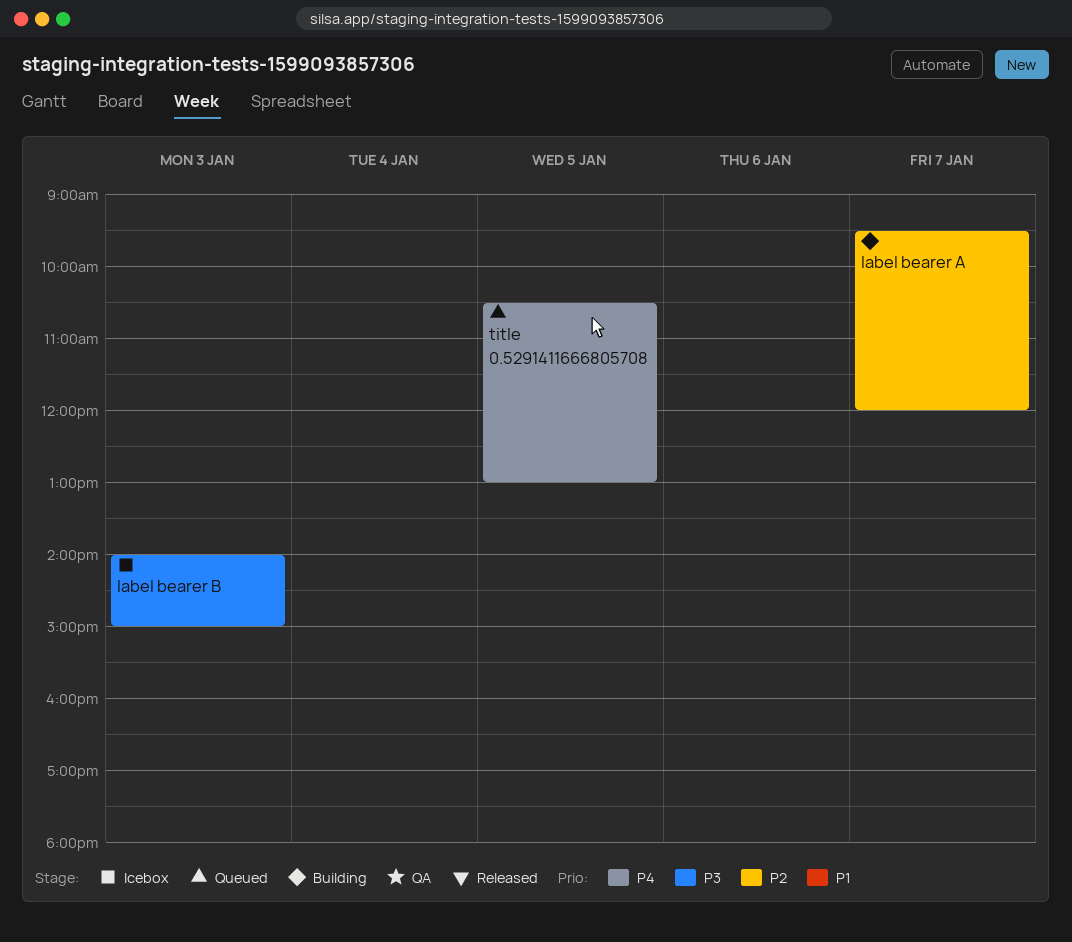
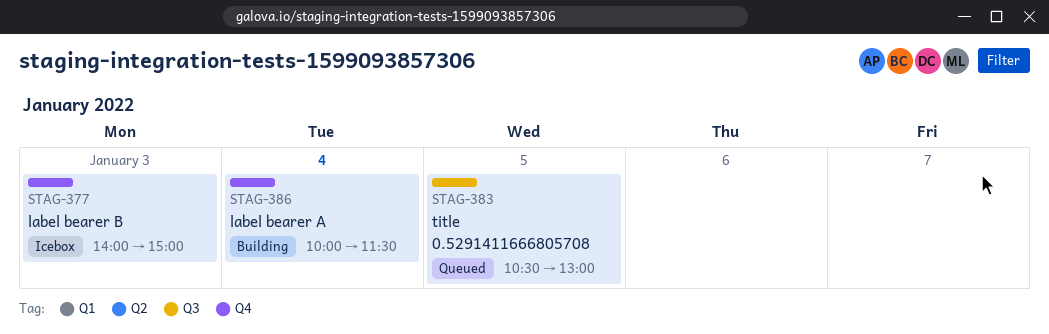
label bearer A, day: Jan 7 -> Jan 4
label bearer A, begins: 09:30 -> 10:00
label bearer A, ends: 12:00 -> 11:30

